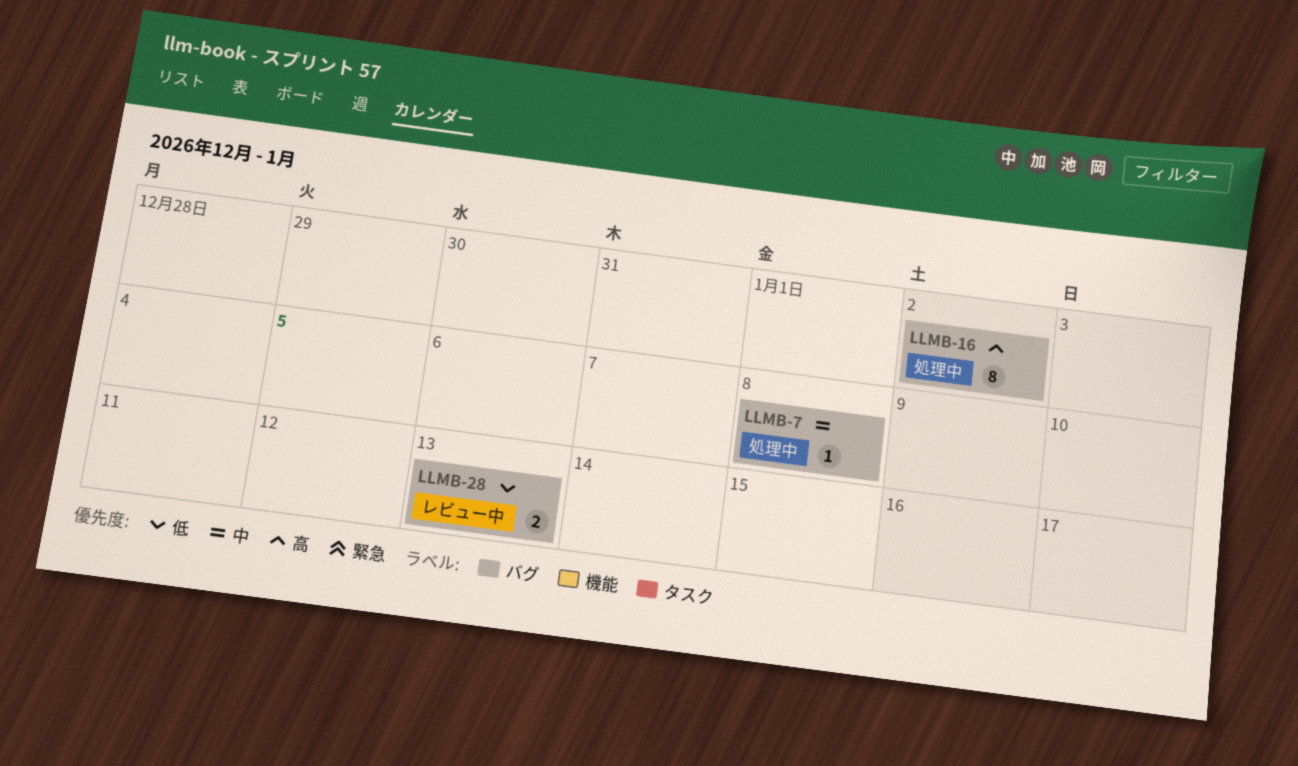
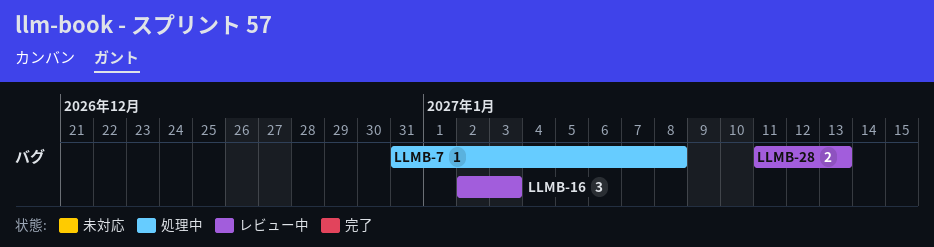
LLMB-16, status: 処理中 -> レビュー中
LLMB-16, estimate: 8 -> 3
LLMB-16, due: Jan 2 -> Jan 3

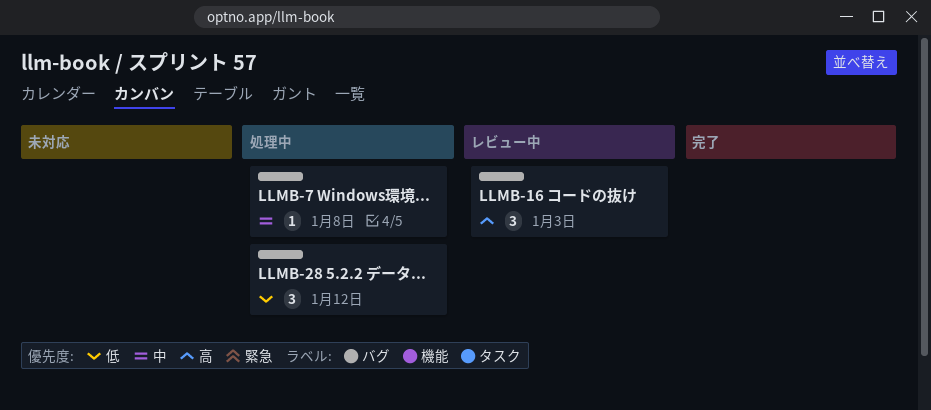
LLMB-28, status: レビュー中 -> 処理中
LLMB-28, estimate: 2 -> 3
LLMB-28, due: Jan 13 -> Jan 12

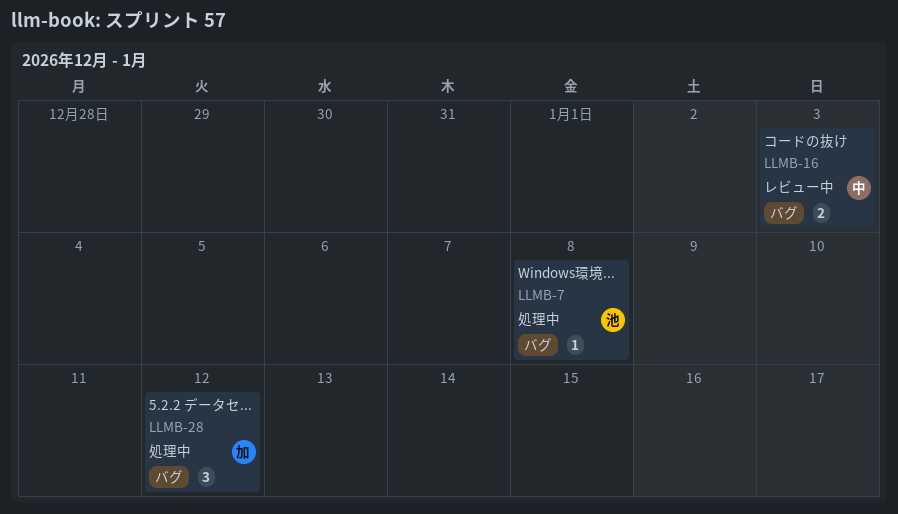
LLMB-16, estimate: 3 -> 2

